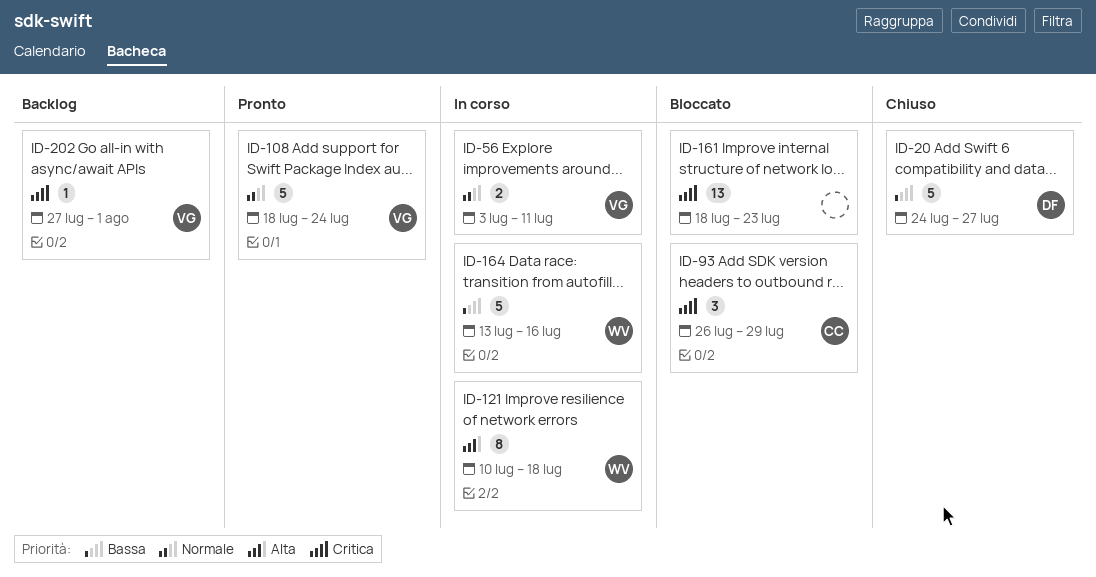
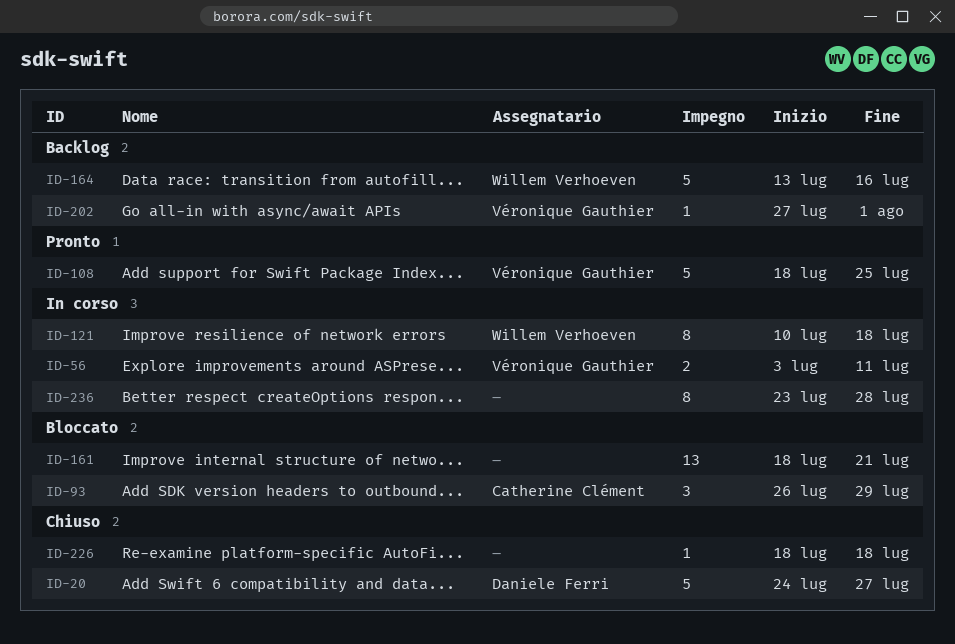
ID-108, due: Jul 24 -> Jul 25
ID-161, due: Jul 23 -> Jul 21
ID-164, status: In corso -> Backlog
ID-226: none -> present
ID-236: none -> present

